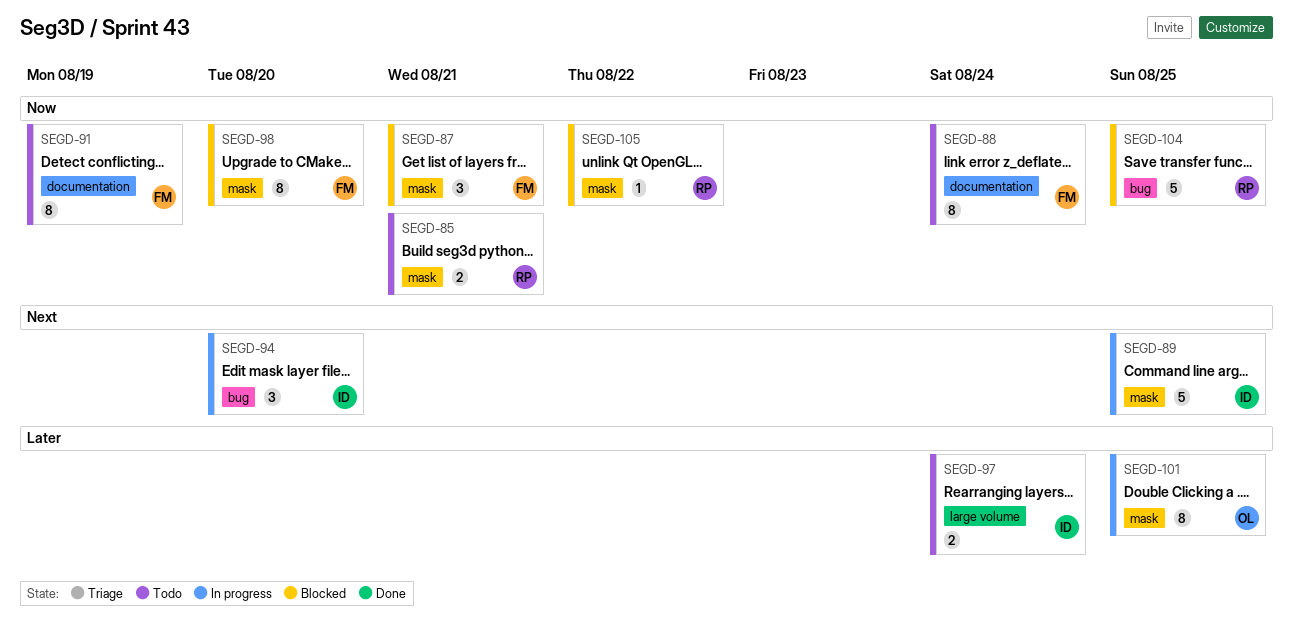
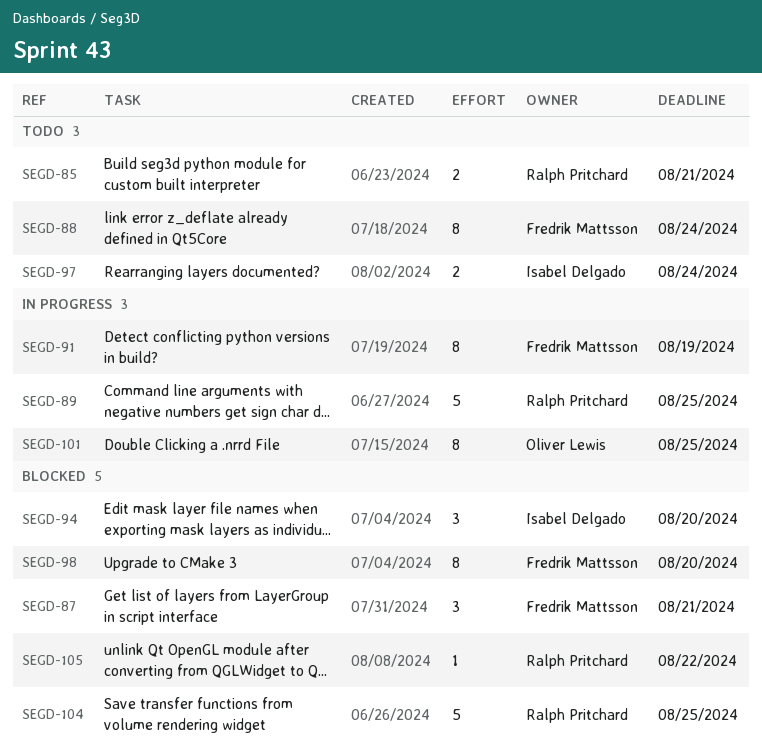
SEGD-89, owner: Isabel Delgado -> Ralph Pritchard
SEGD-91, status: Todo -> In progress
SEGD-94, status: In progress -> Blocked

